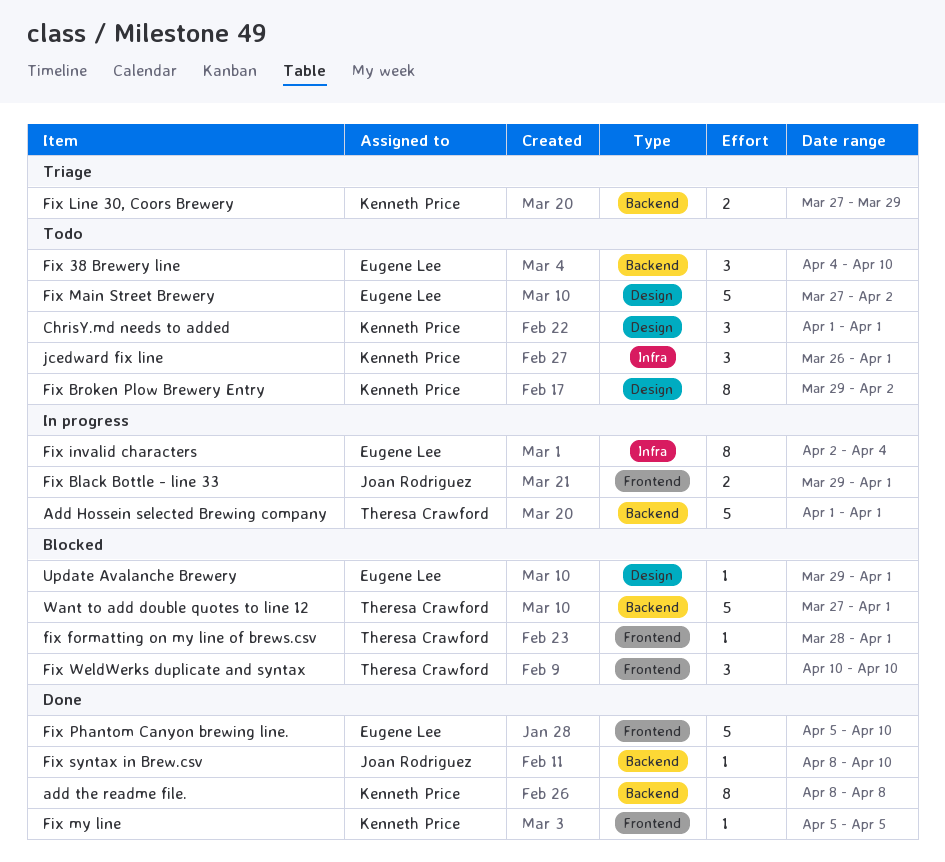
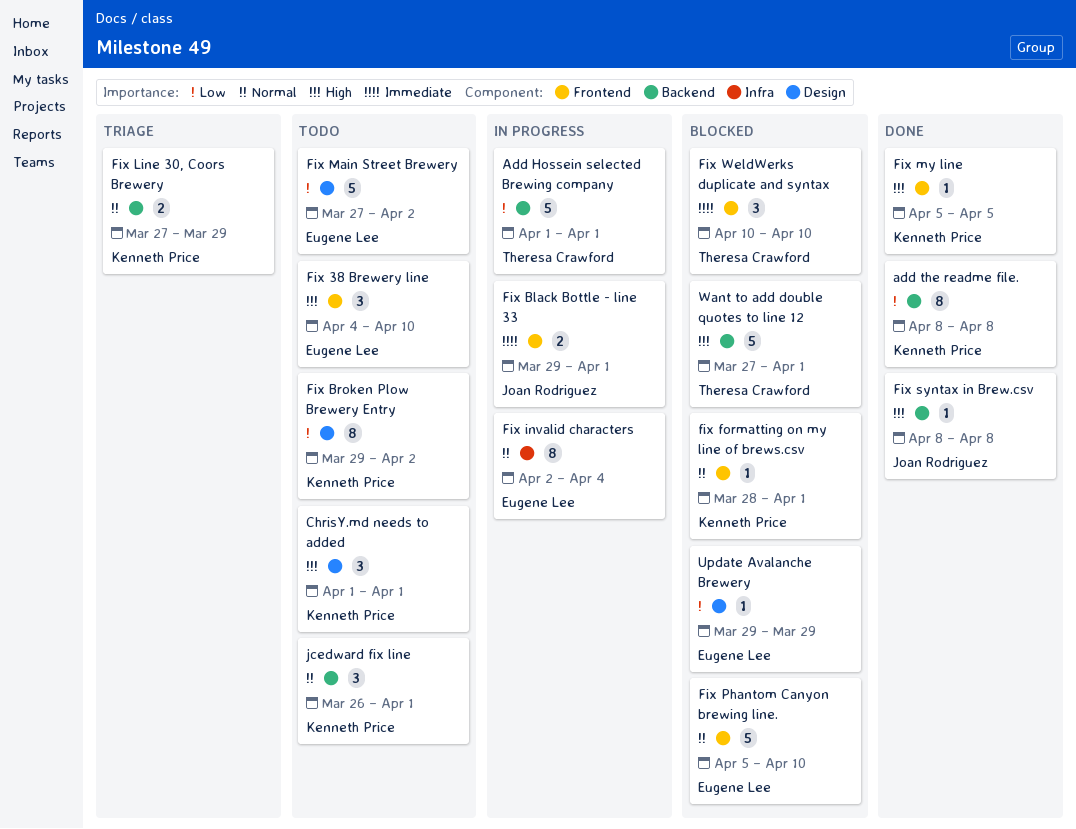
Fix 38 Brewery line, label: Backend -> Frontend
fix formatting on my line of brews.csv, owner: Theresa Crawford -> Kenneth Price
Fix Phantom Canyon brewing line., status: Done -> Blocked
Fix syntax in Brew.csv, due: Apr 10 -> Apr 8
jcedward fix line, label: Infra -> Backend
Update Avalanche Brewery, due: Apr 1 -> Mar 29

